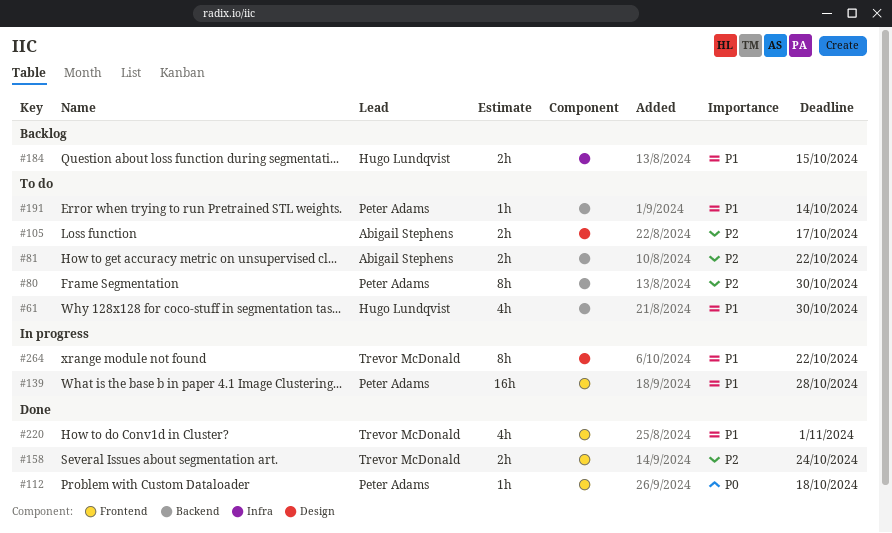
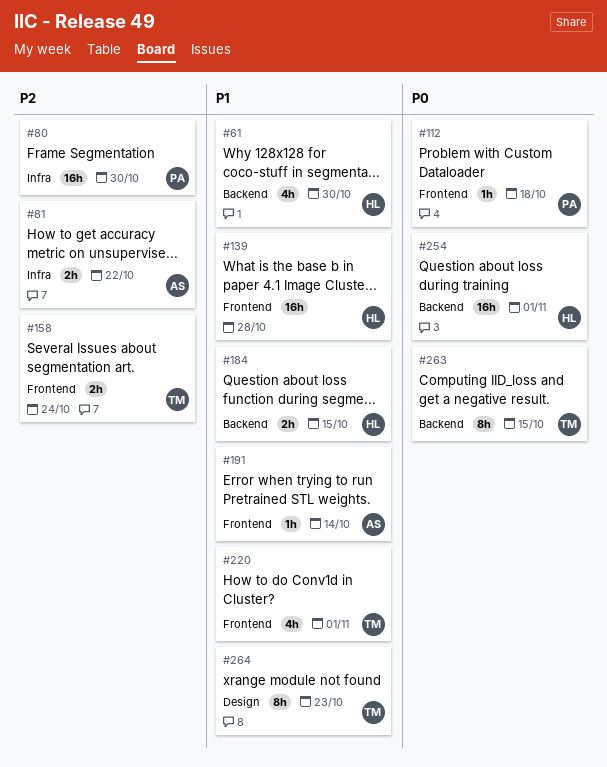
#80, label: Backend -> Infra
#80, estimate: 8h -> 16h
#81, label: Backend -> Infra
#105: present -> none
#139, owner: Peter Adams -> Hugo Lundqvist
#184, label: Infra -> Backend
#191, owner: Peter Adams -> Abigail Stephens
#191, label: Backend -> Frontend
#254: none -> present
#263: none -> present
#264, due: Oct 22 -> Oct 23

